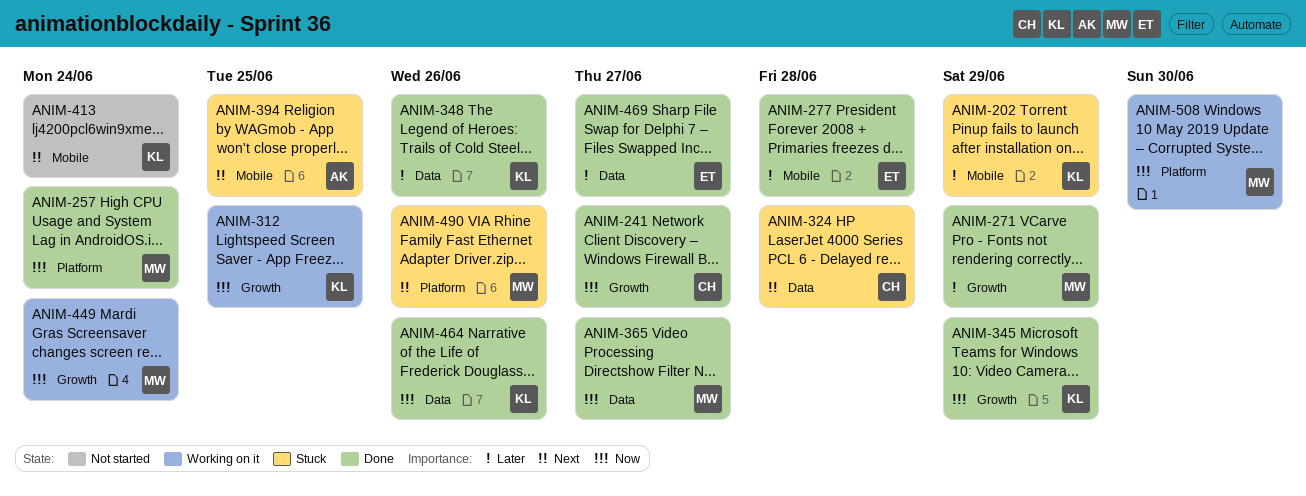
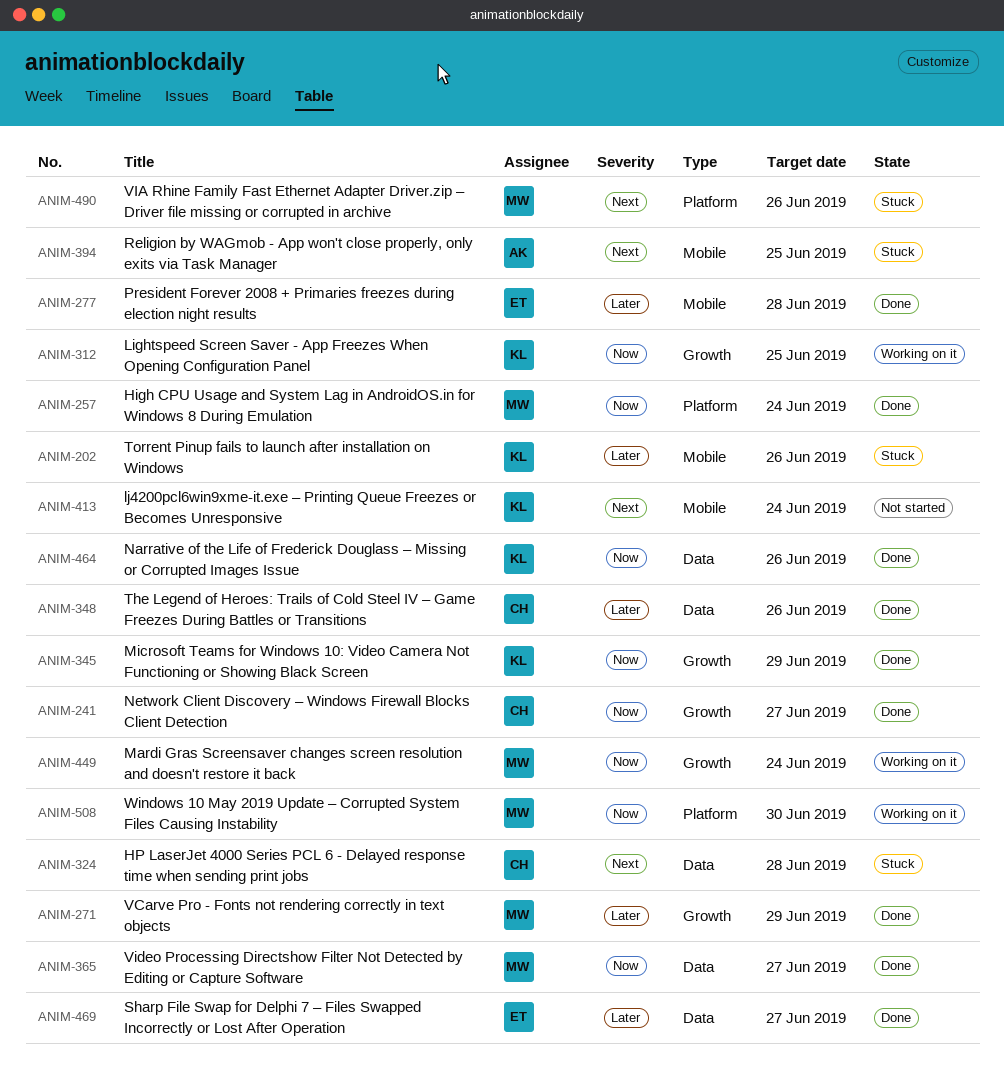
ANIM-202, due: Jun 29 -> Jun 26
ANIM-348, owner: KL -> CH

